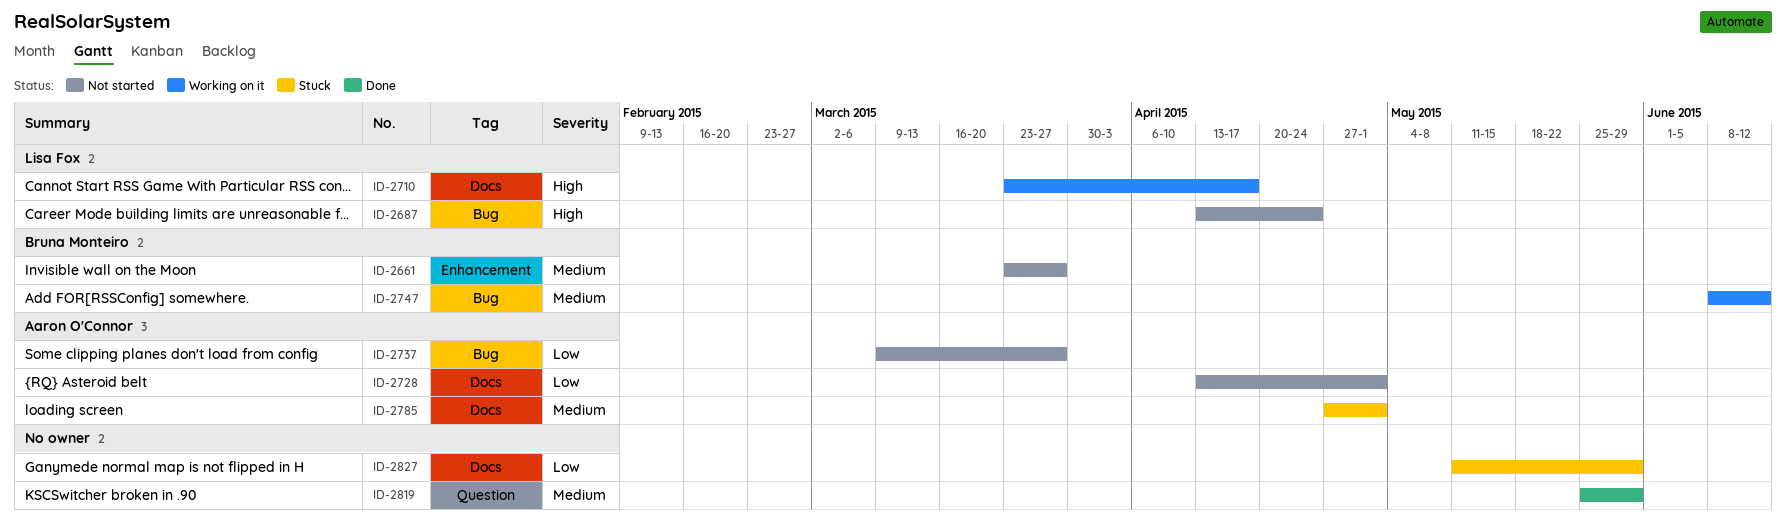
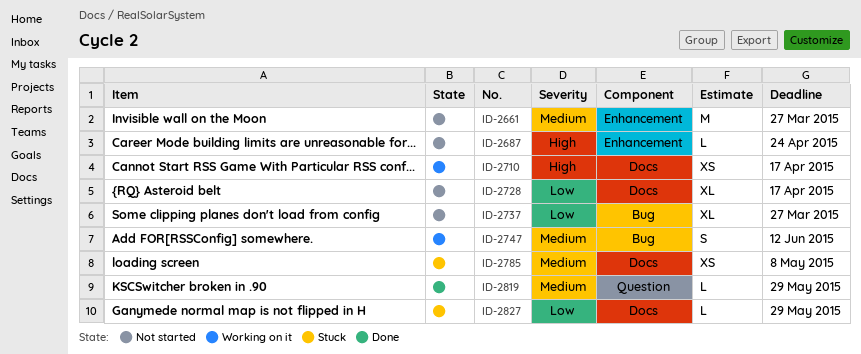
ID-2687, label: Bug -> Enhancement
ID-2728, due: May 1 -> Apr 17
ID-2785, due: May 1 -> May 8

